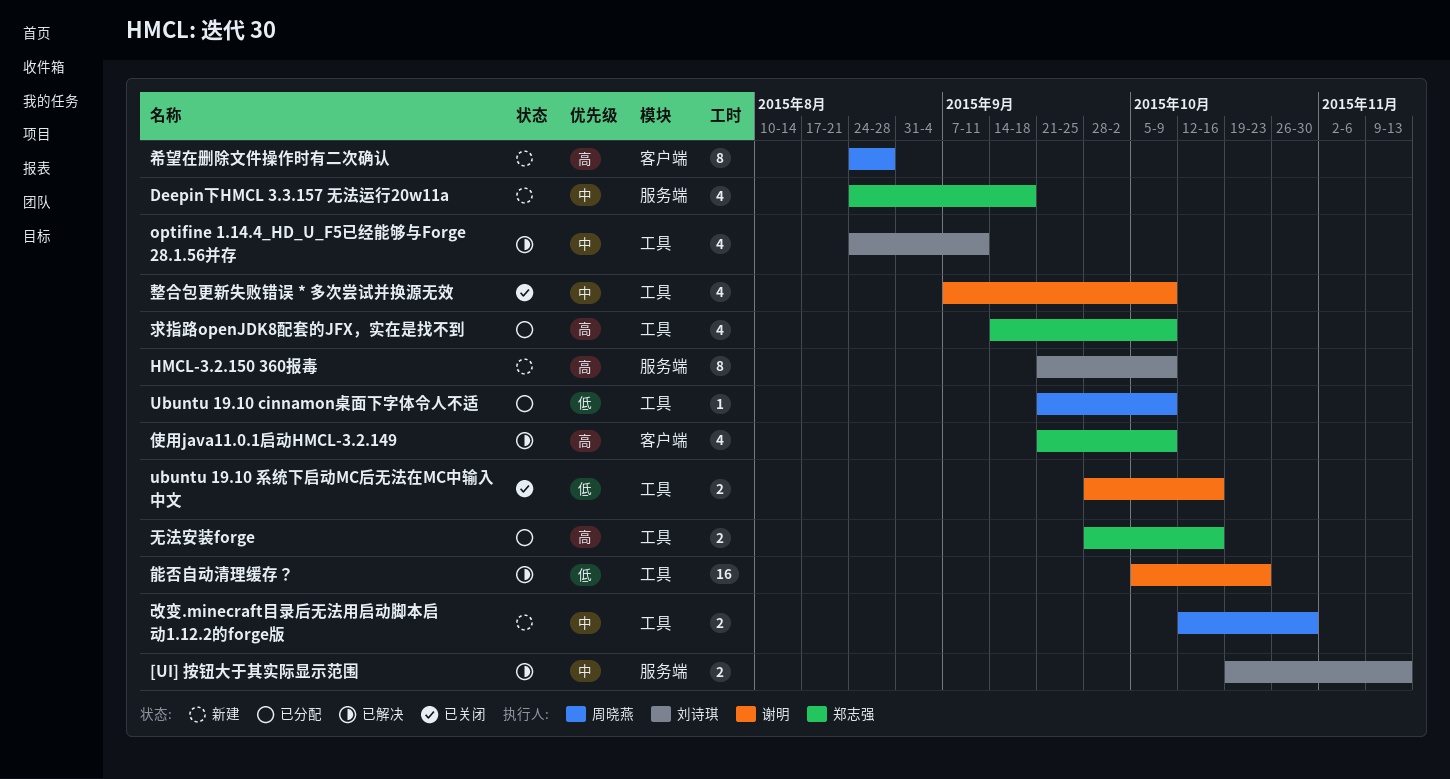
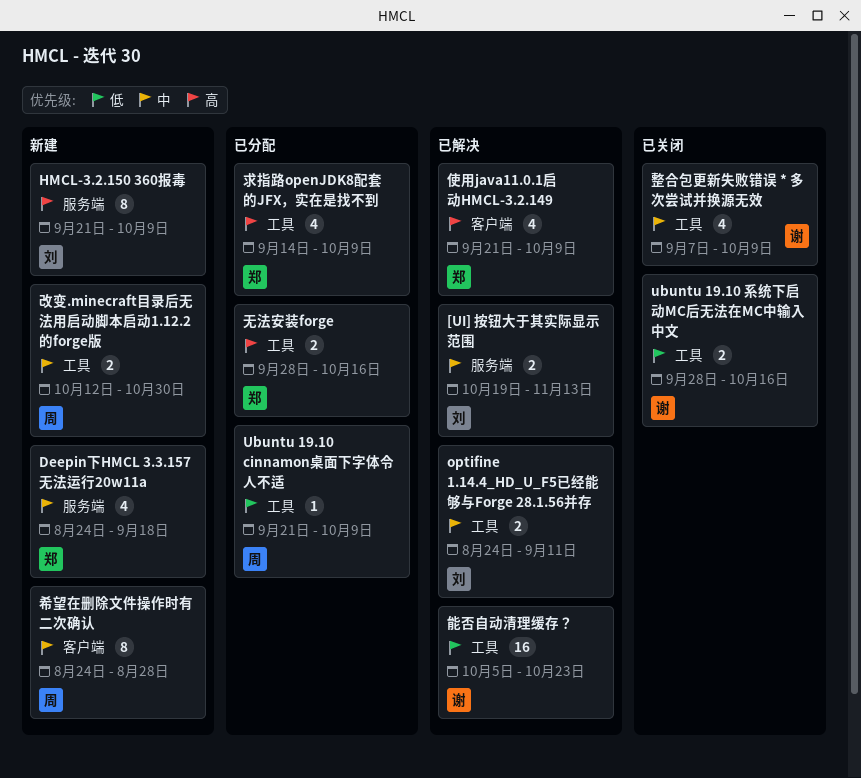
optifine 1.14.4_HD_U_F5已经能够与Forge 28.1.56并存, estimate: 4 -> 2
希望在删除文件操作时有二次确认, priority: 高 -> 中

